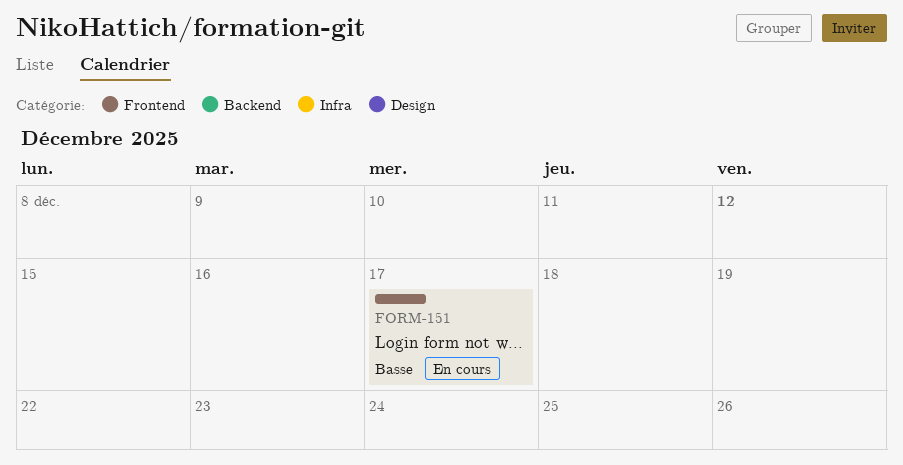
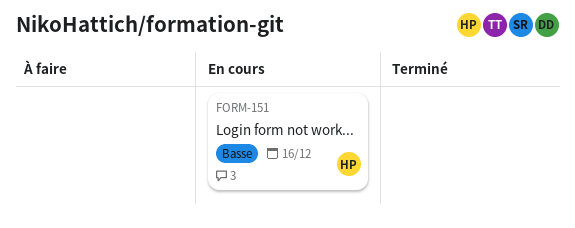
FORM-151, due: Dec 17 -> Dec 16

